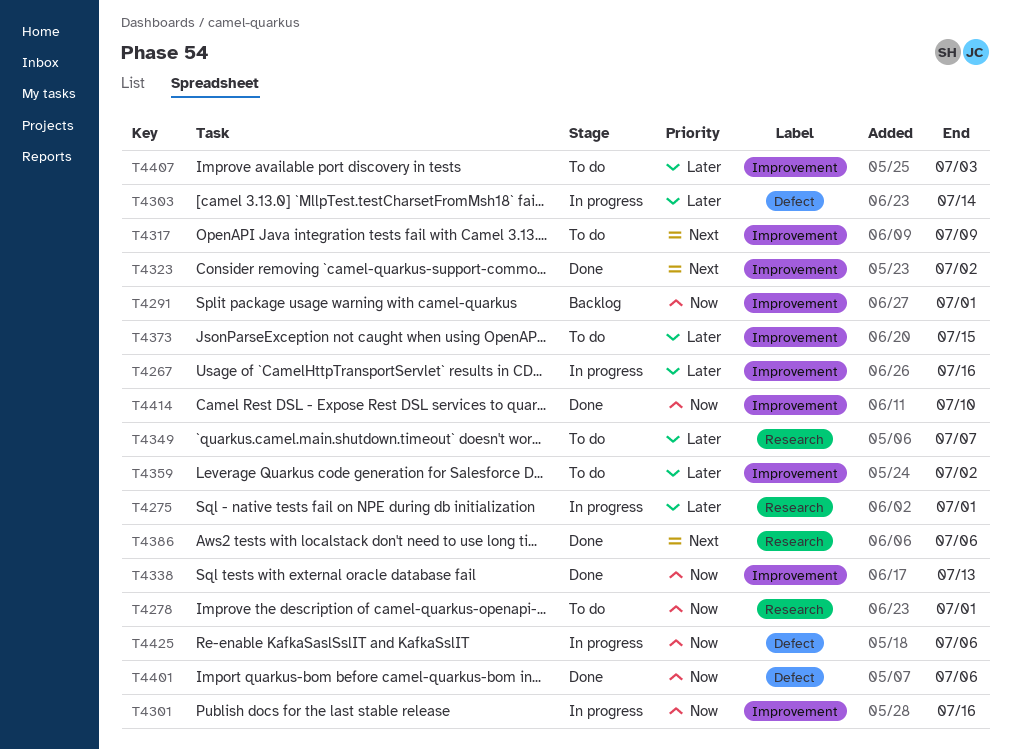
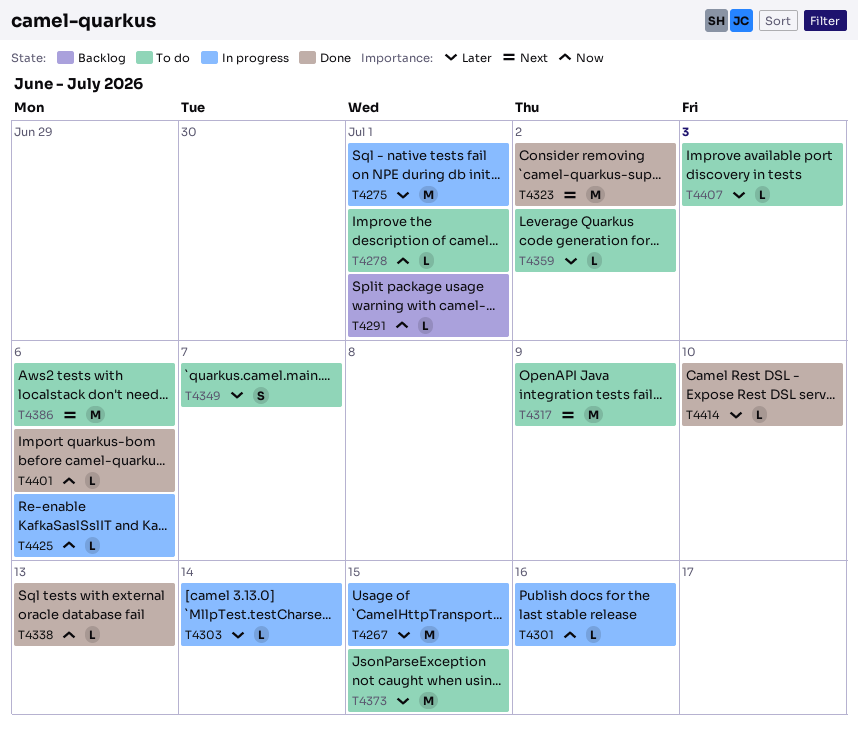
T4267, due: Jul 16 -> Jul 15
T4386, status: Done -> To do
T4414, priority: Now -> Later

